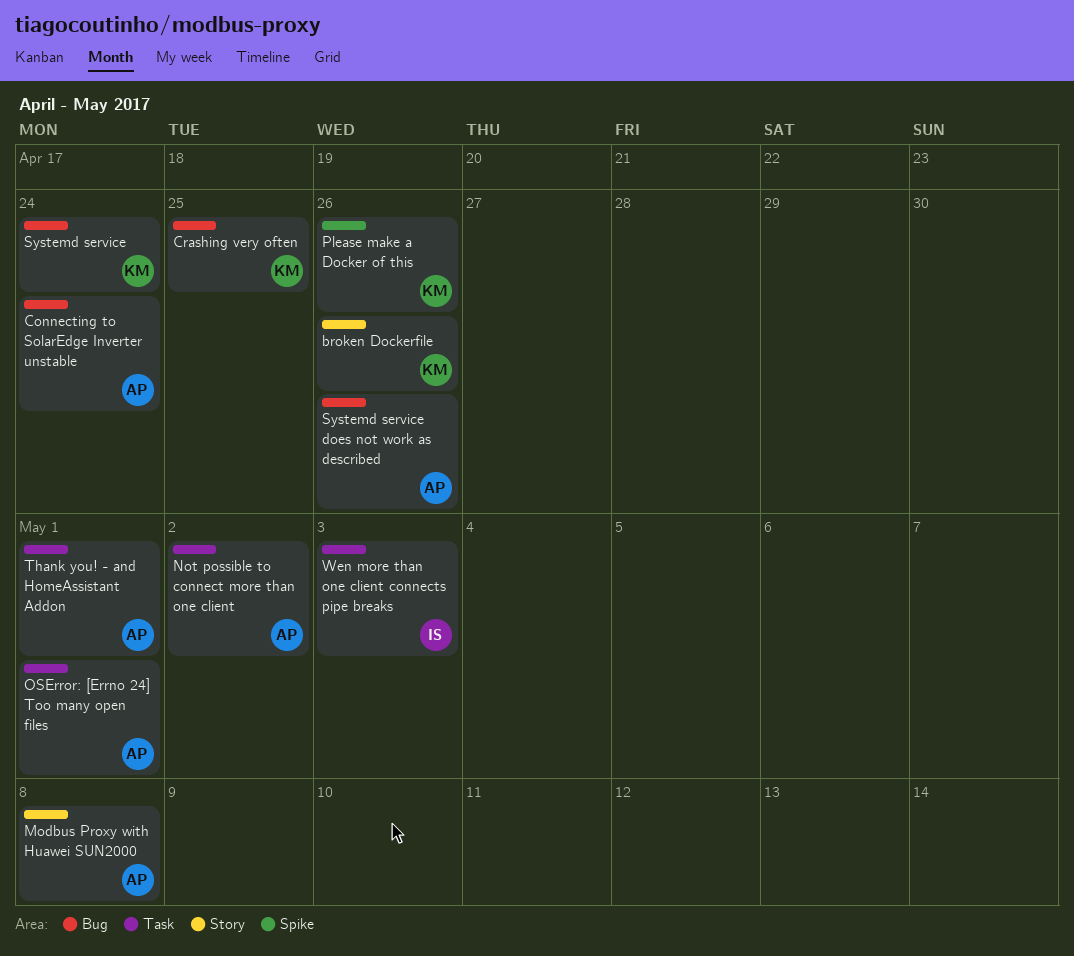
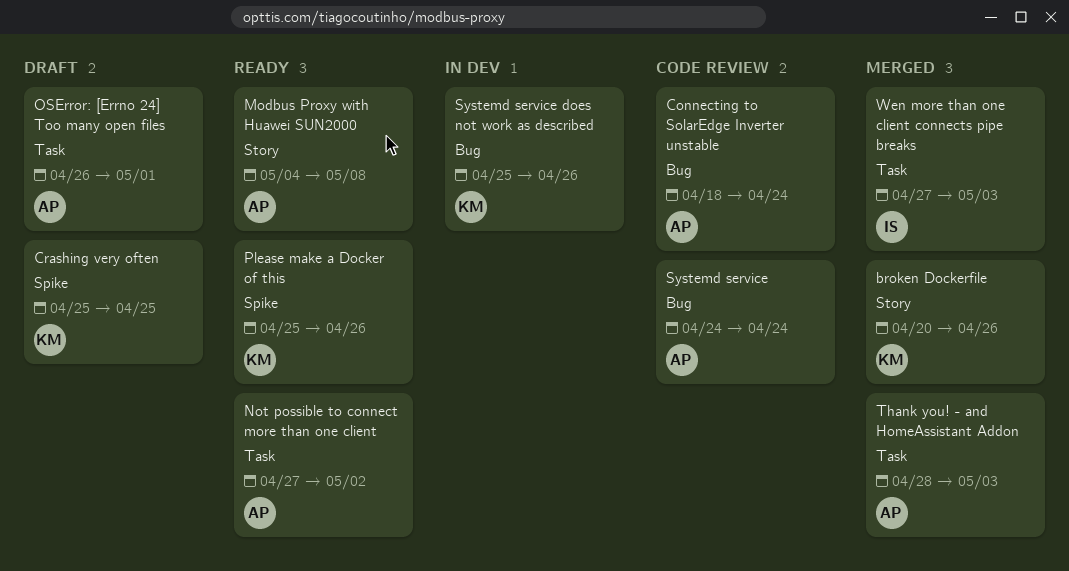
Crashing very often, label: Bug -> Spike
Systemd service, owner: KM -> AP
Systemd service does not work as described, owner: AP -> KM
Thank you! - and HomeAssistant Addon, due: May 1 -> May 3

